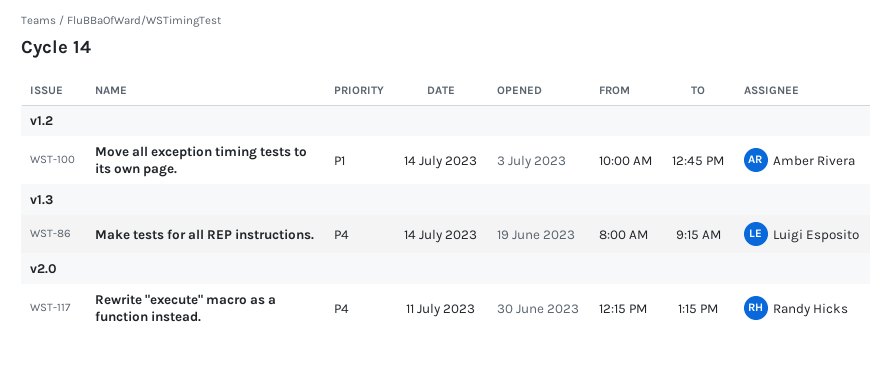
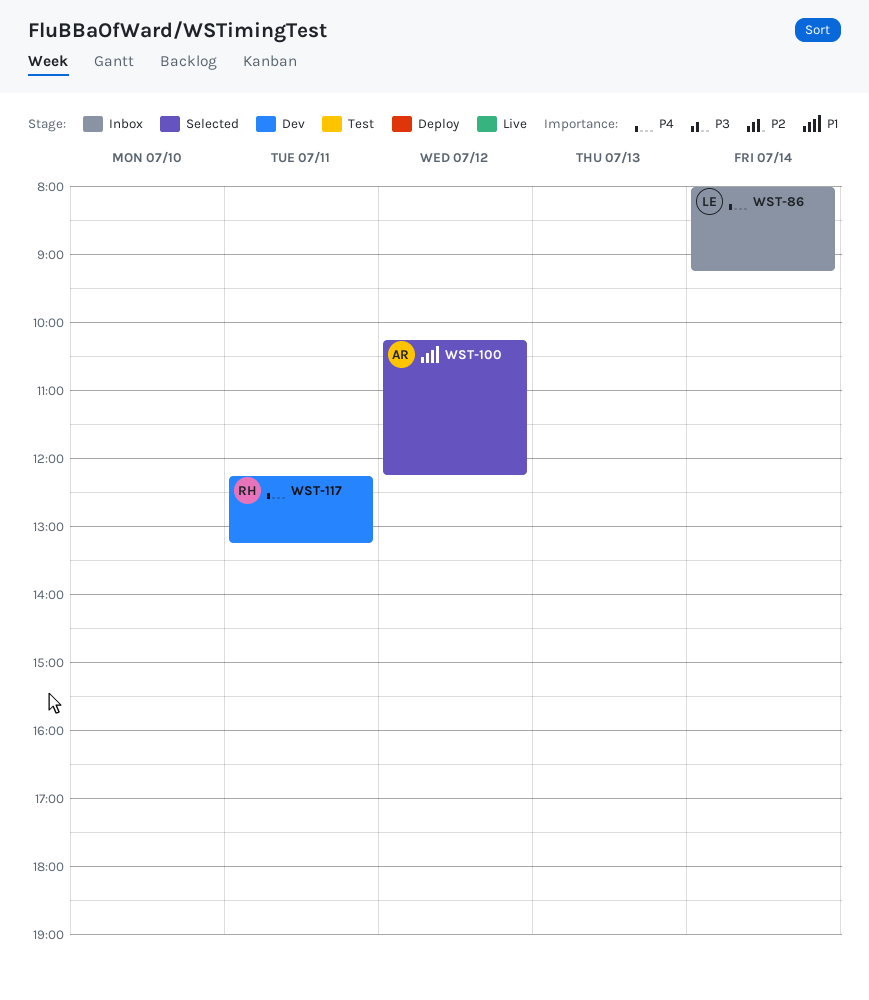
WST-100, day: Jul 14 -> Jul 12
WST-100, begins: 10:00 -> 10:15
WST-100, ends: 12:45 -> 12:15

